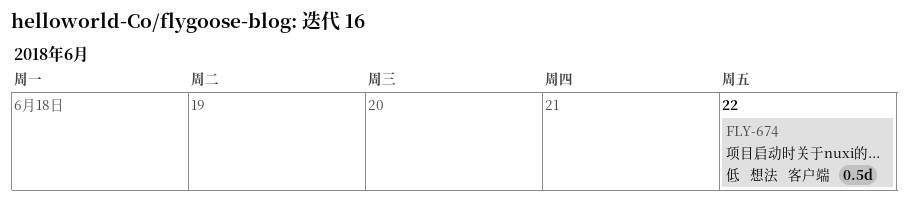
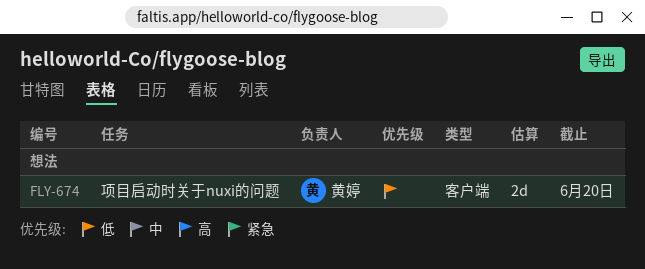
FLY-674, estimate: 0.5d -> 2d
FLY-674, due: Jun 22 -> Jun 20

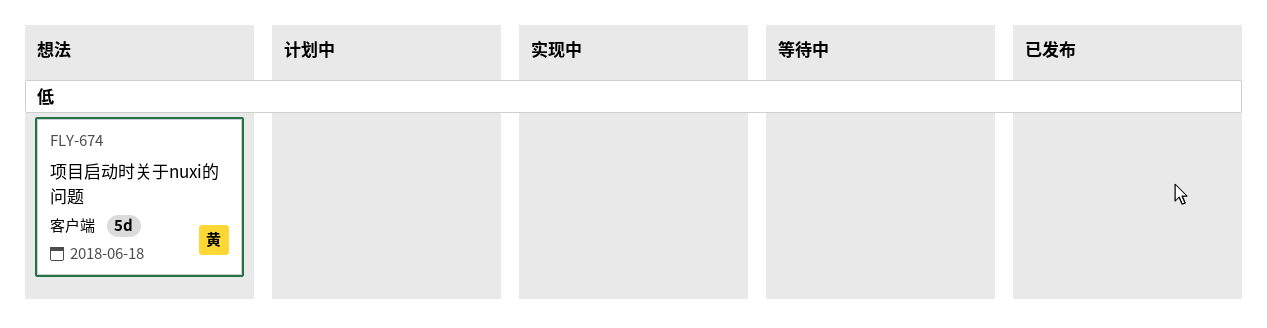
FLY-674, estimate: 2d -> 5d
FLY-674, due: Jun 20 -> Jun 18

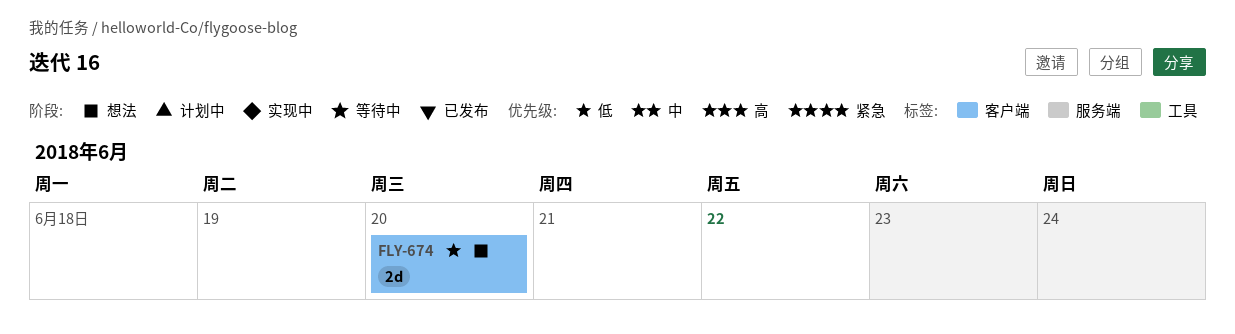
FLY-674, estimate: 5d -> 2d
FLY-674, due: Jun 18 -> Jun 20

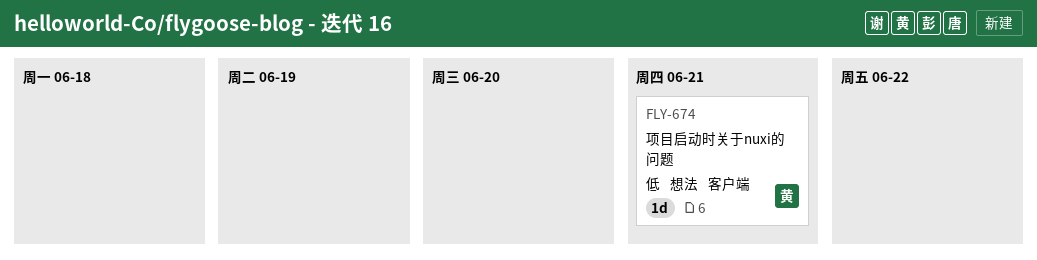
FLY-674, estimate: 2d -> 1d
FLY-674, due: Jun 20 -> Jun 21

